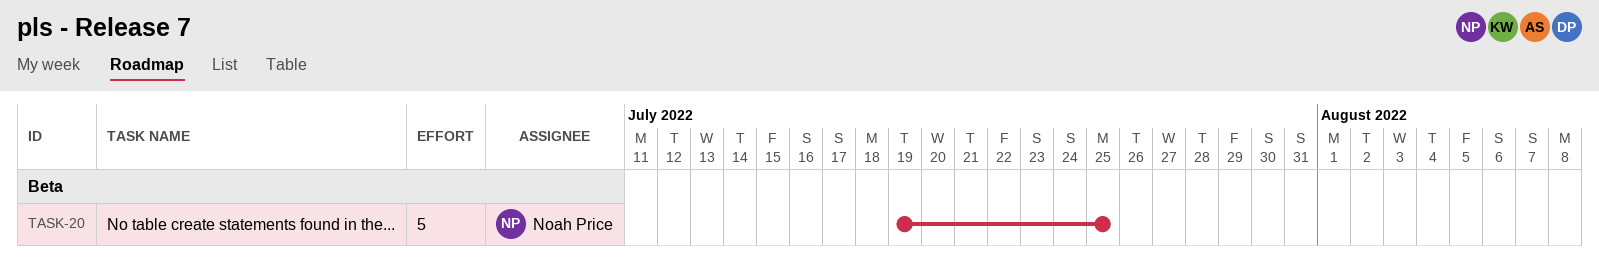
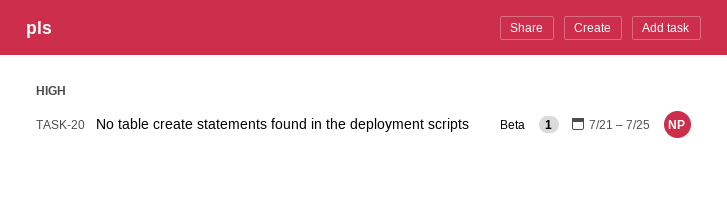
TASK-20, estimate: 5 -> 1
TASK-20, start: Jul 19 -> Jul 21

